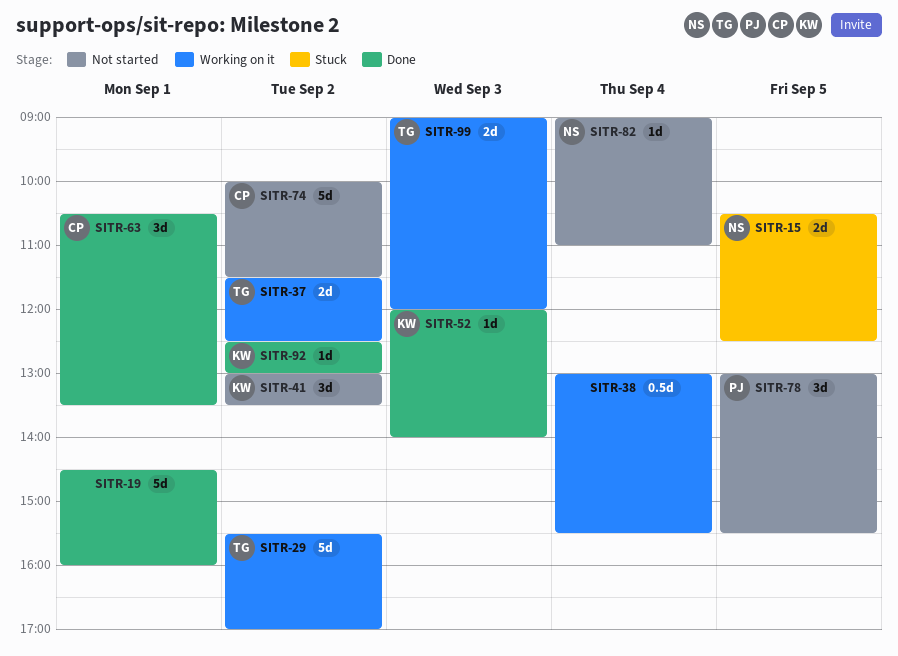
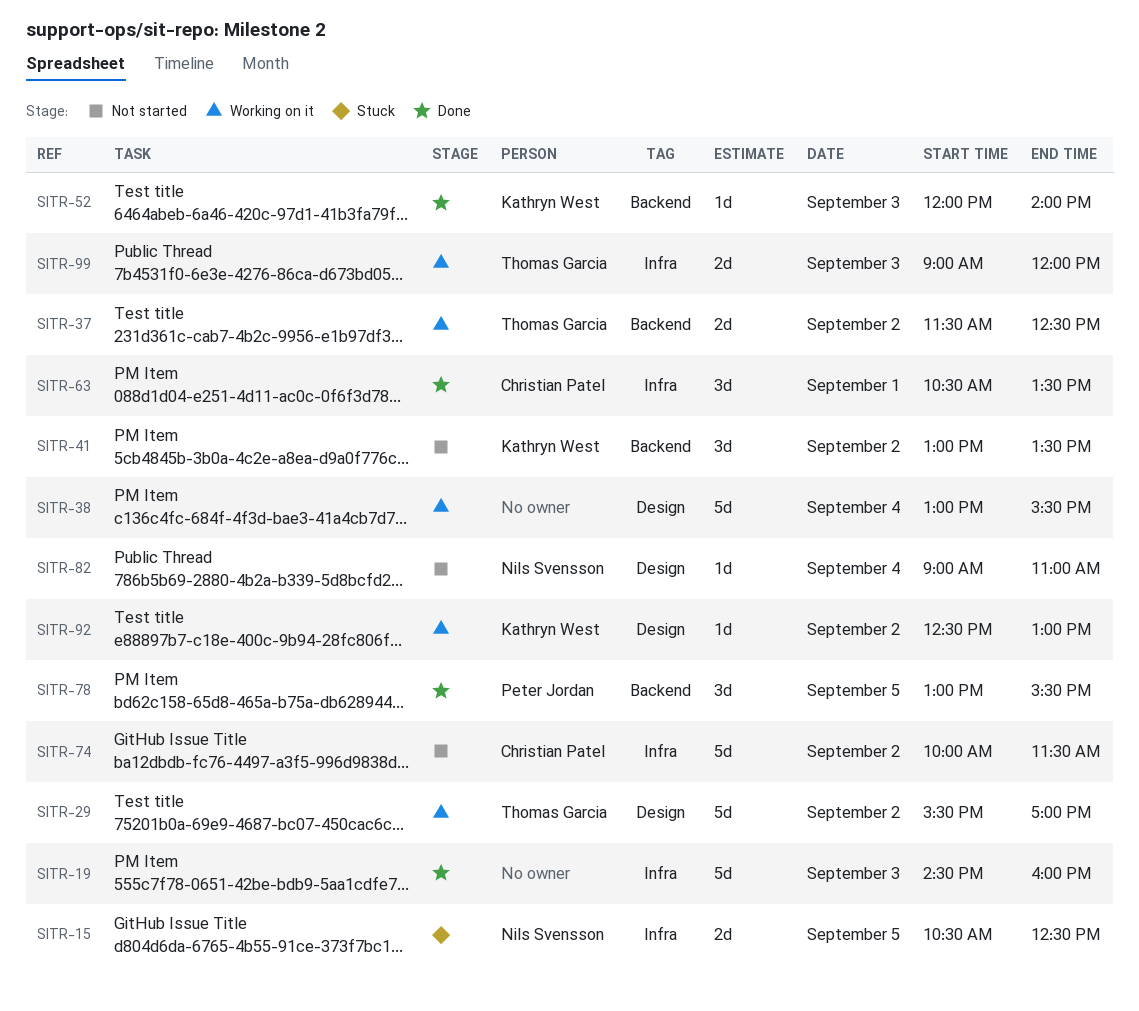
SITR-19, day: Sep 1 -> Sep 3
SITR-38, estimate: 0.5d -> 5d
SITR-78, status: Not started -> Done
SITR-92, status: Done -> Working on it

